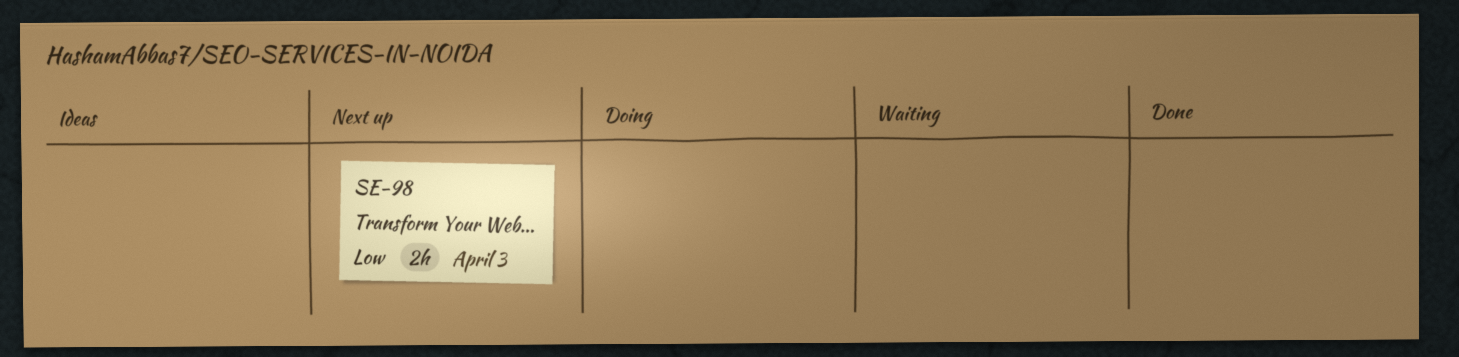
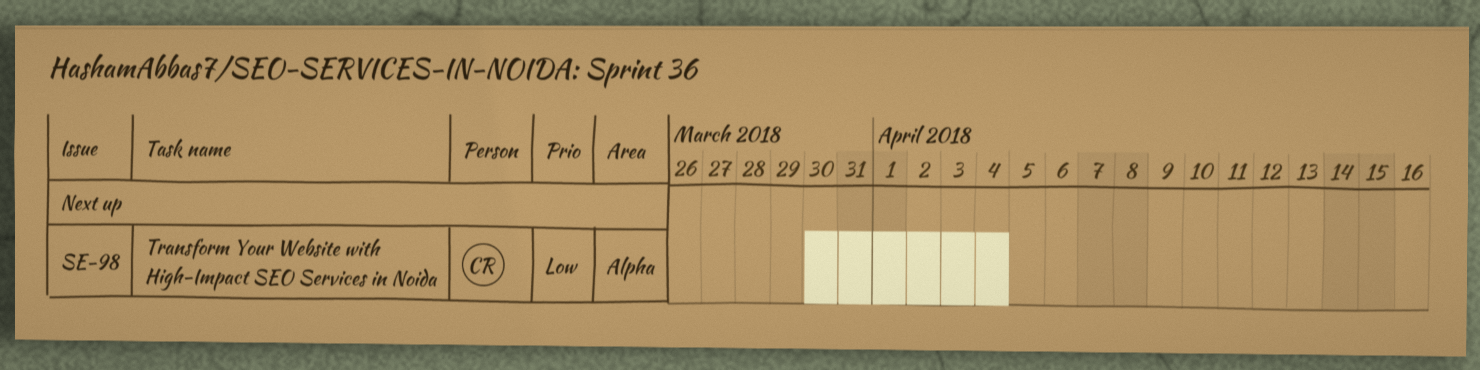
SE-98, due: Apr 3 -> Apr 4

